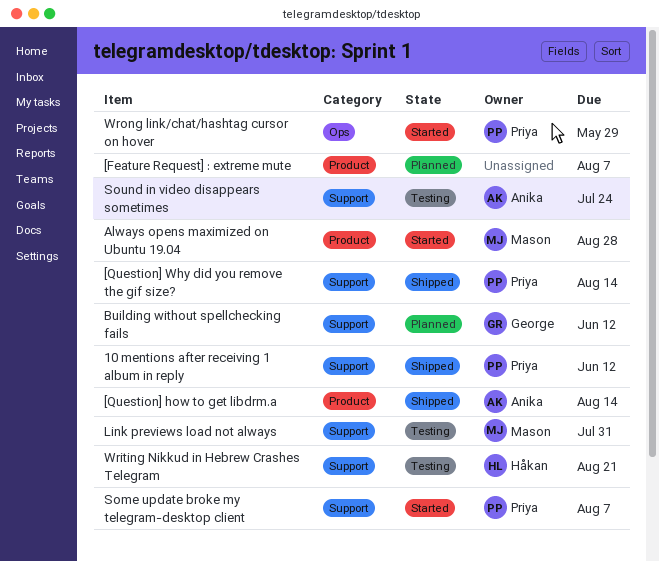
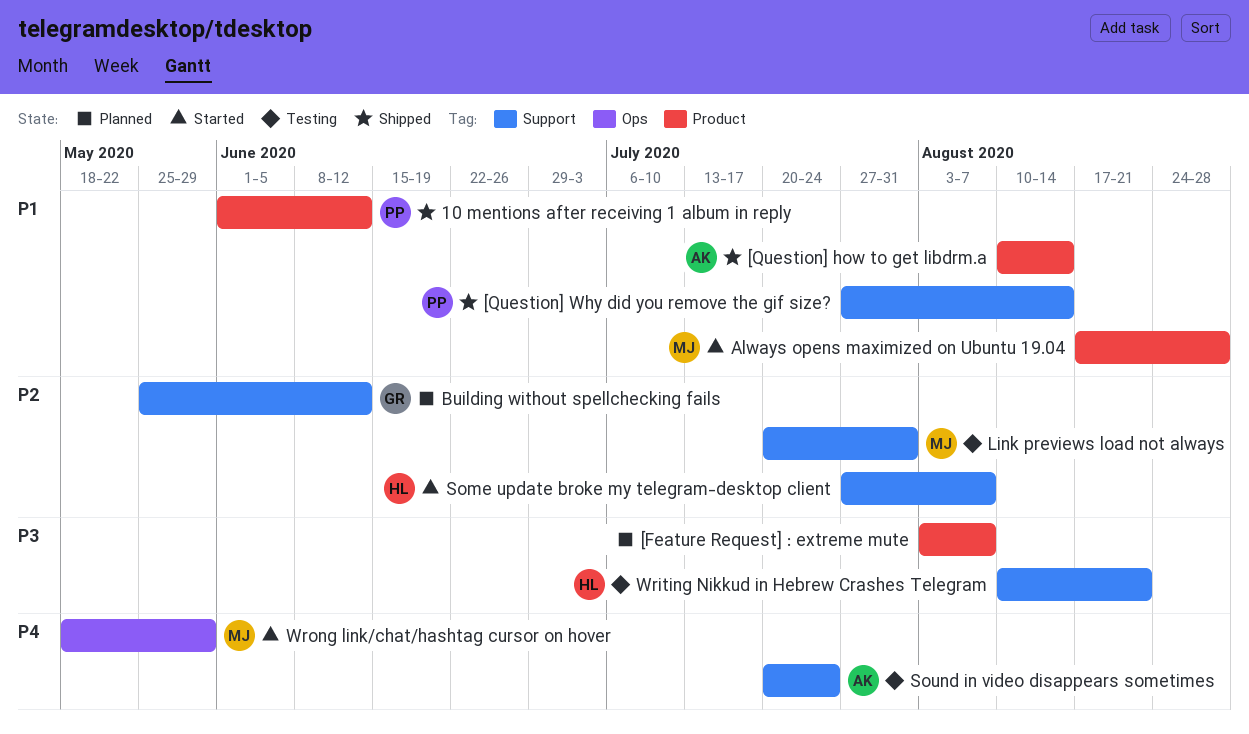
10 mentions after receiving 1 album in reply, label: Support -> Product
Some update broke my telegram-desktop client, owner: Priya -> Håkan
Wrong link/chat/hashtag cursor on hover, owner: Priya -> Mason

